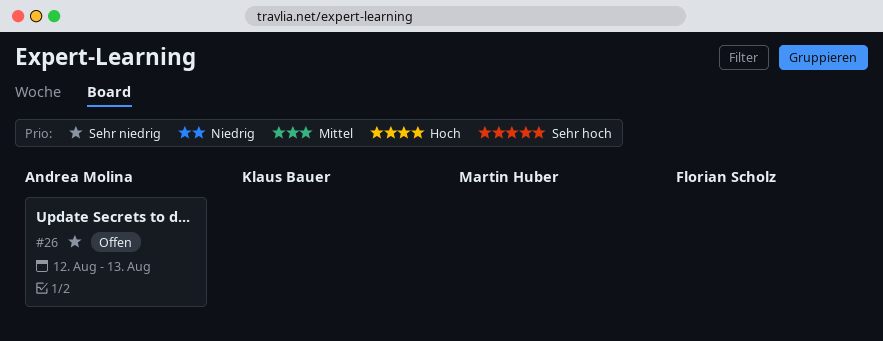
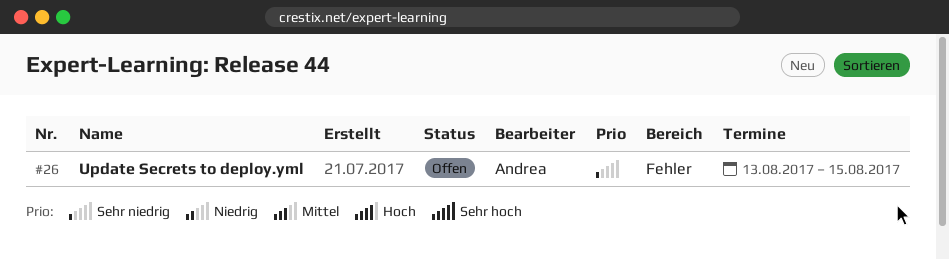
#26, start: Aug 12 -> Aug 13
#26, due: Aug 13 -> Aug 15

